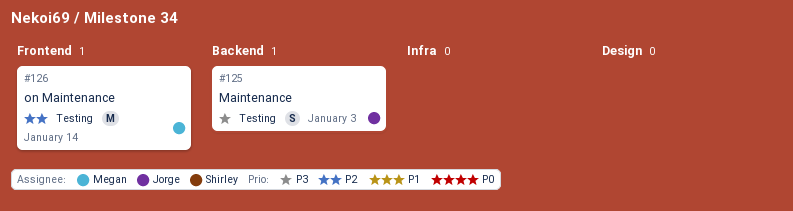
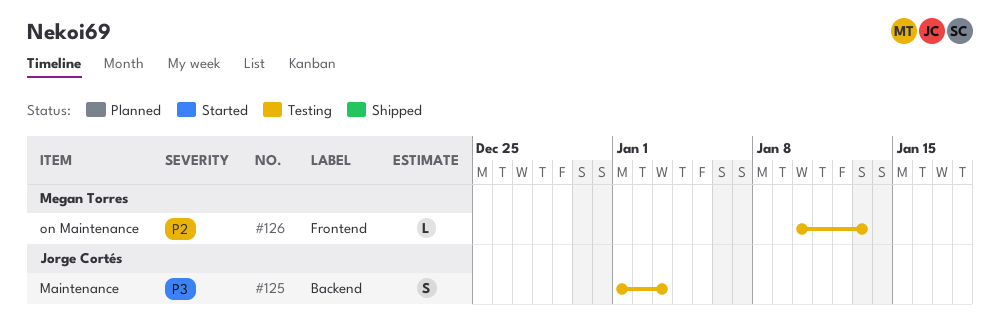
#126, estimate: M -> L
#126, due: Jan 14 -> Jan 13

